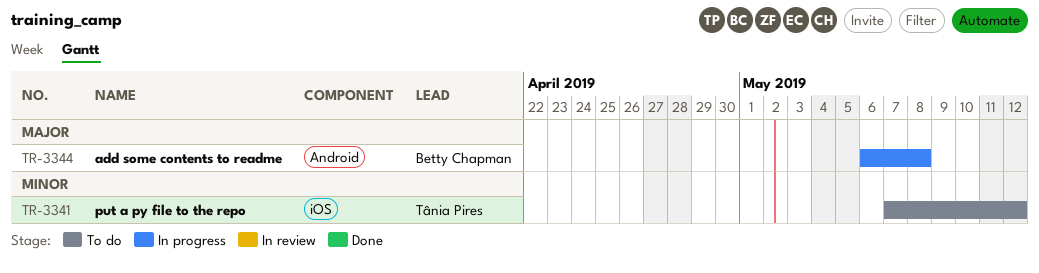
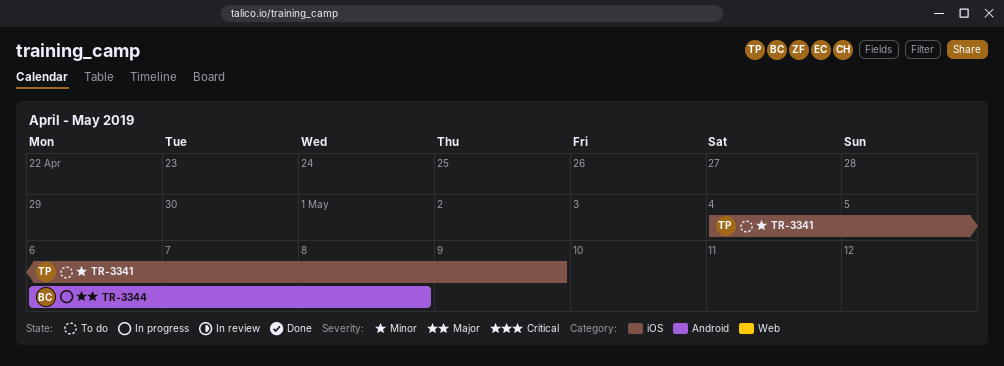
TR-3341, start: May 7 -> May 4
TR-3341, due: May 12 -> May 9

